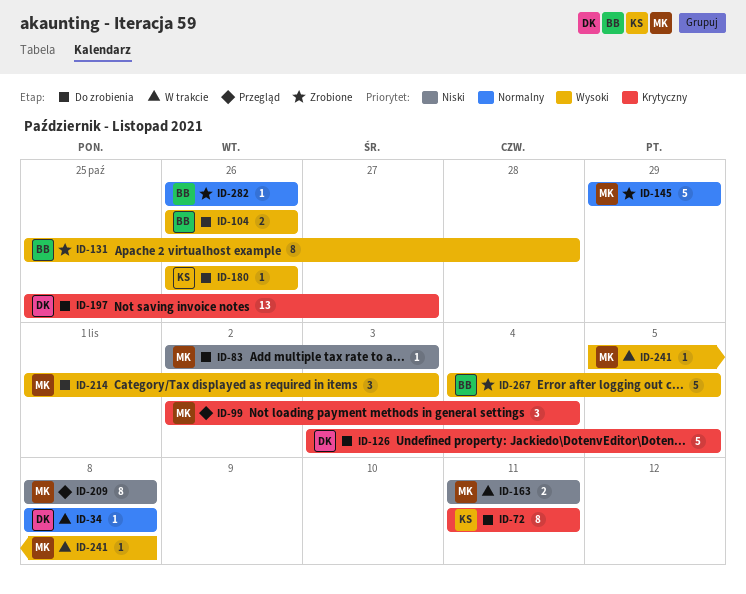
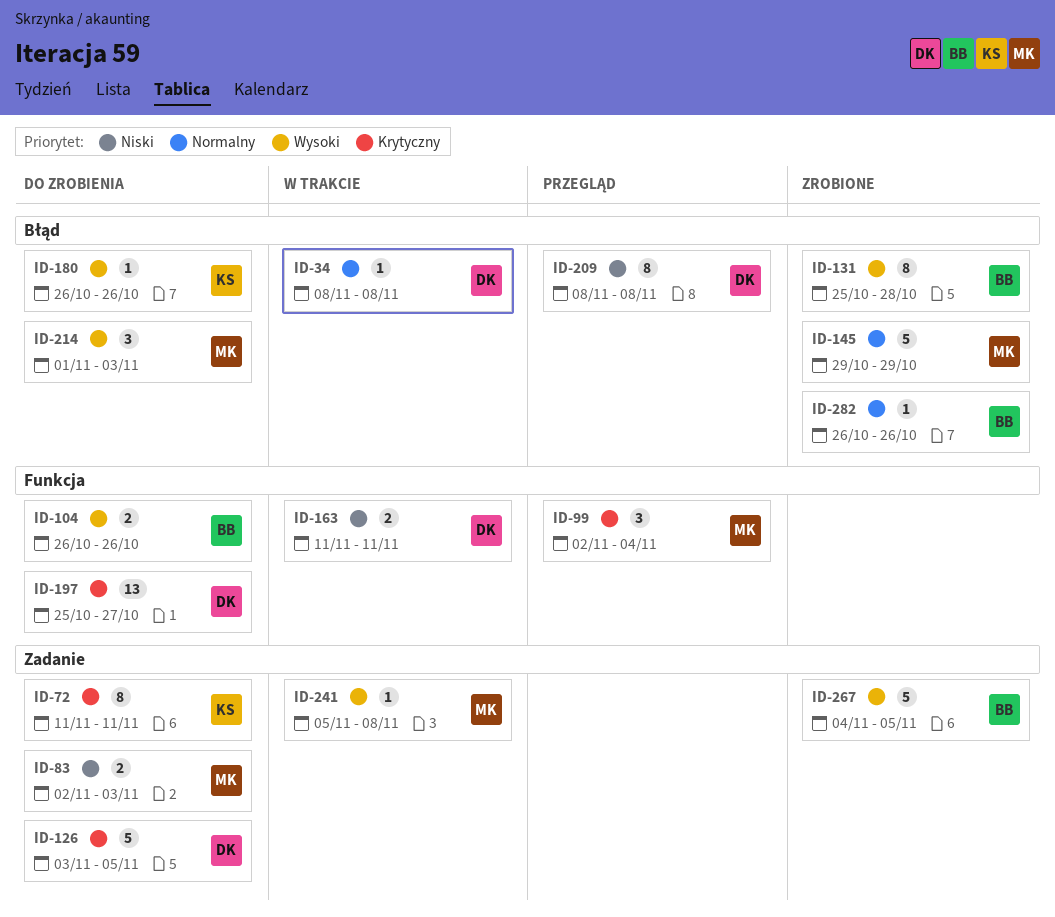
ID-83, estimate: 1 -> 2
ID-163, owner: MK -> DK
ID-209, owner: MK -> DK

